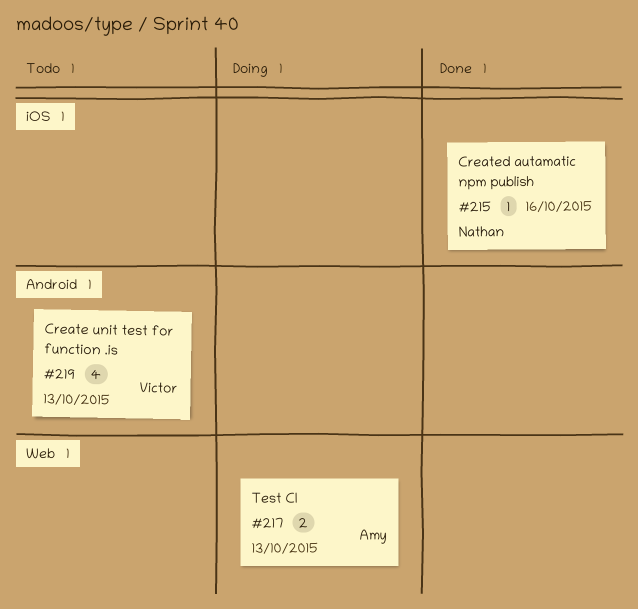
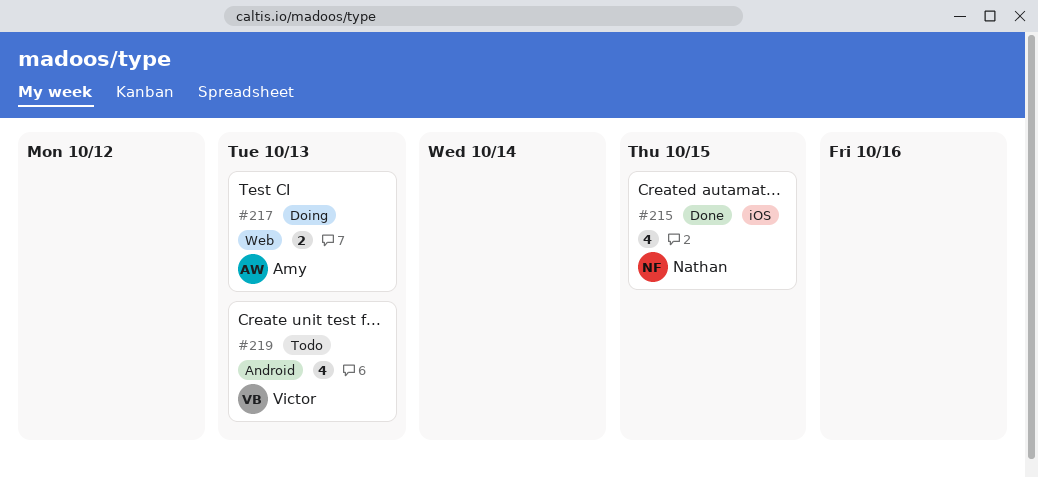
#215, estimate: 1 -> 4
#215, due: Oct 16 -> Oct 15

